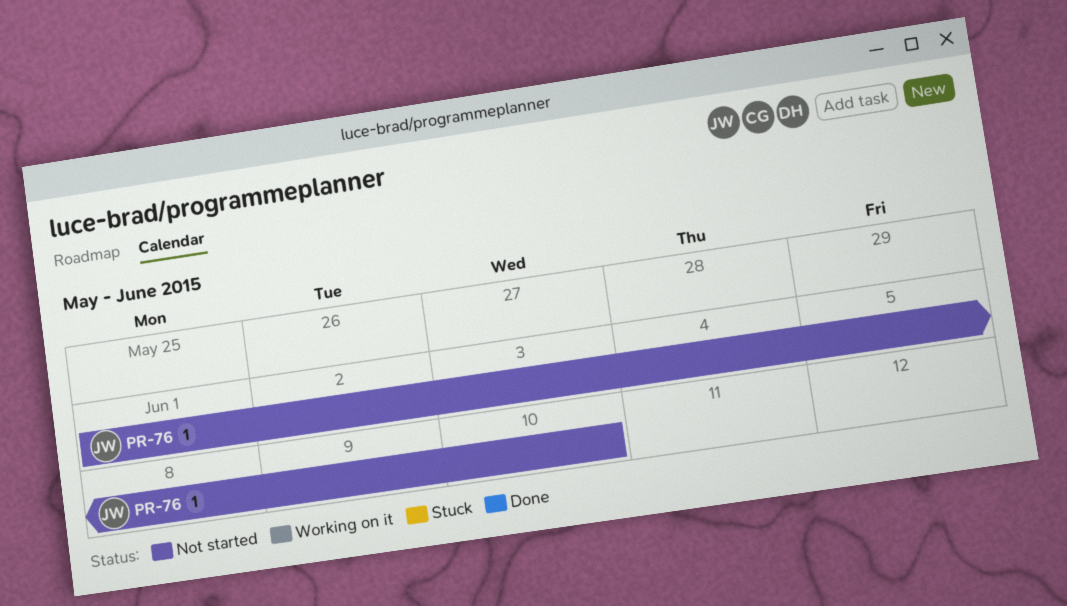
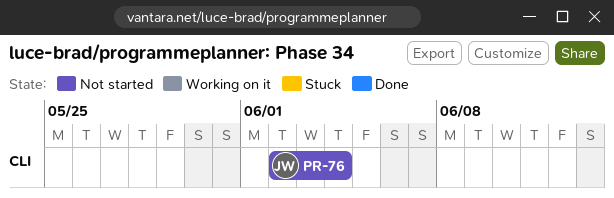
PR-76, start: Jun 1 -> Jun 2
PR-76, due: Jun 10 -> Jun 4

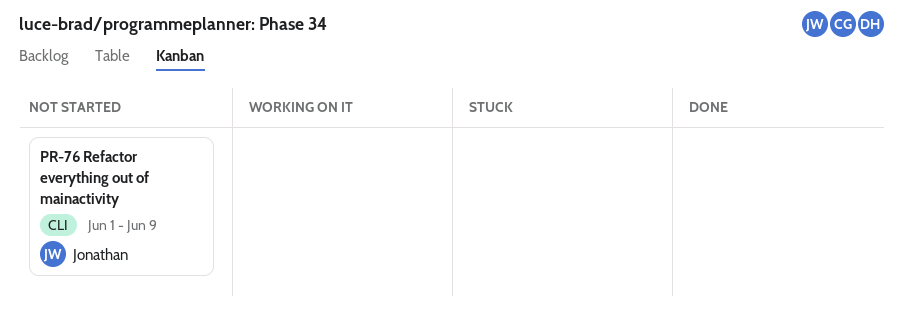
PR-76, start: Jun 2 -> Jun 1
PR-76, due: Jun 4 -> Jun 9

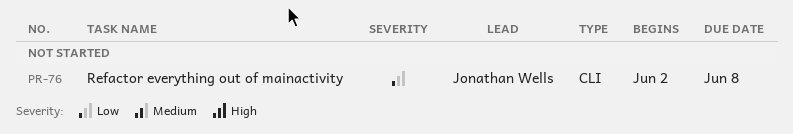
PR-76, start: Jun 1 -> Jun 2
PR-76, due: Jun 9 -> Jun 8

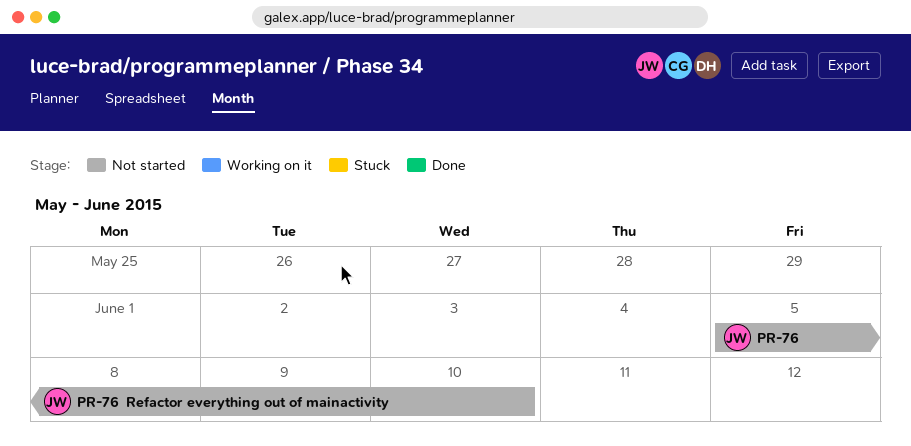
PR-76, start: Jun 2 -> Jun 5
PR-76, due: Jun 8 -> Jun 10

